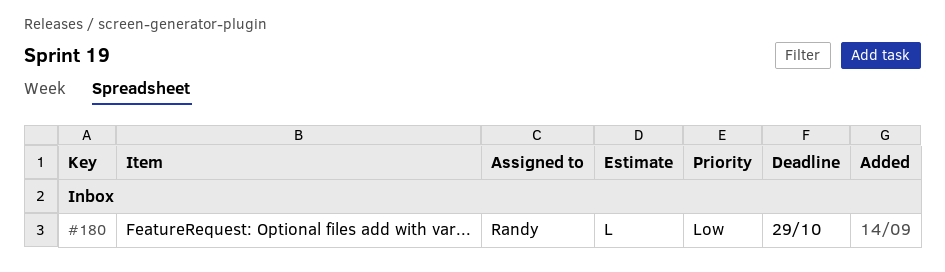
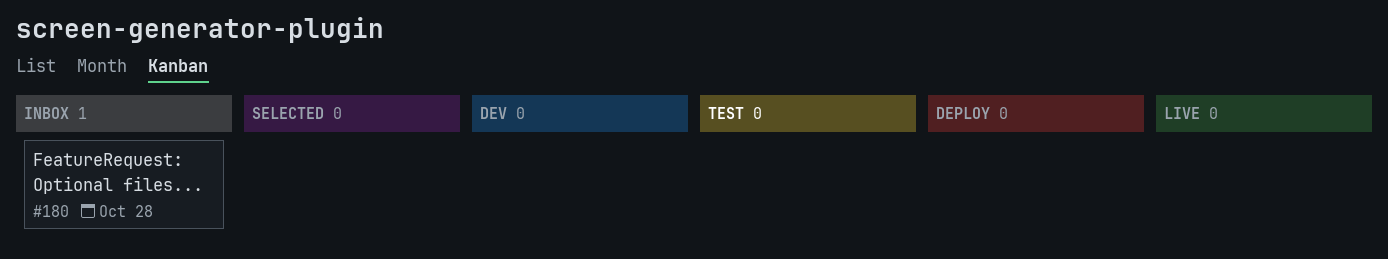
#180, due: Oct 29 -> Oct 28

